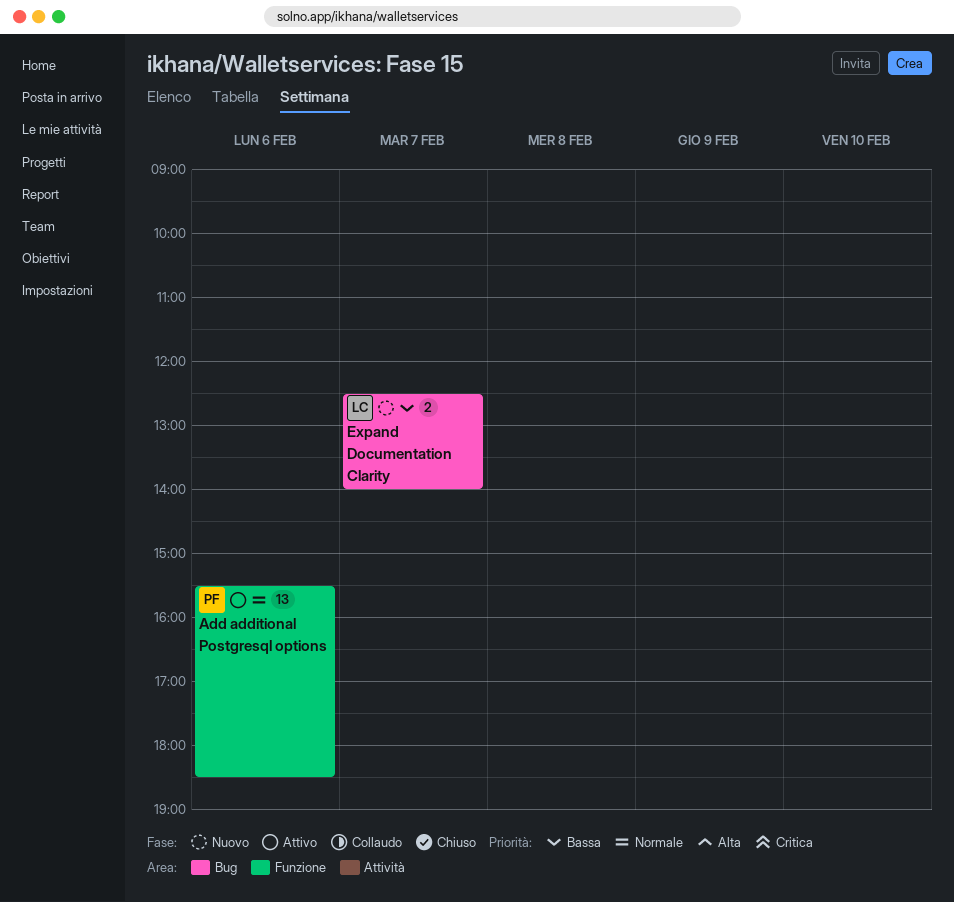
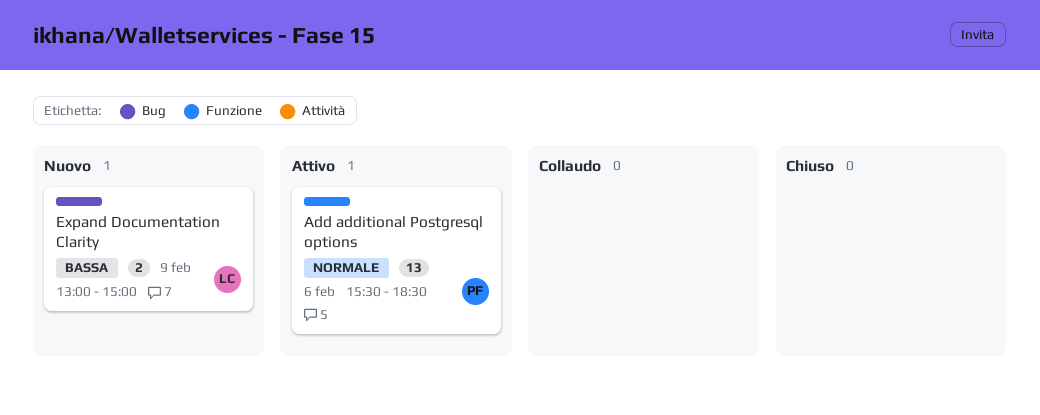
Expand Documentation Clarity, day: Feb 7 -> Feb 9
Expand Documentation Clarity, begins: 12:30 -> 13:00
Expand Documentation Clarity, ends: 14:00 -> 15:00

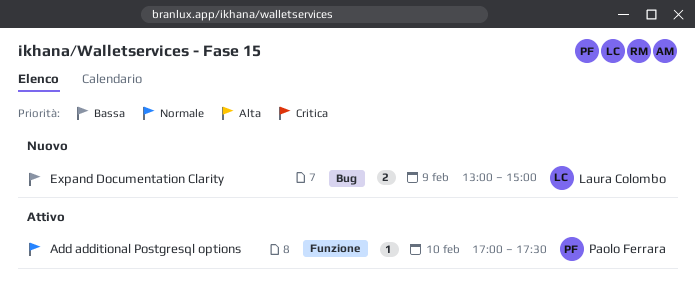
Add additional Postgresql options, estimate: 13 -> 1
Add additional Postgresql options, day: Feb 6 -> Feb 10
Add additional Postgresql options, begins: 15:30 -> 17:00
Add additional Postgresql options, ends: 18:30 -> 17:30

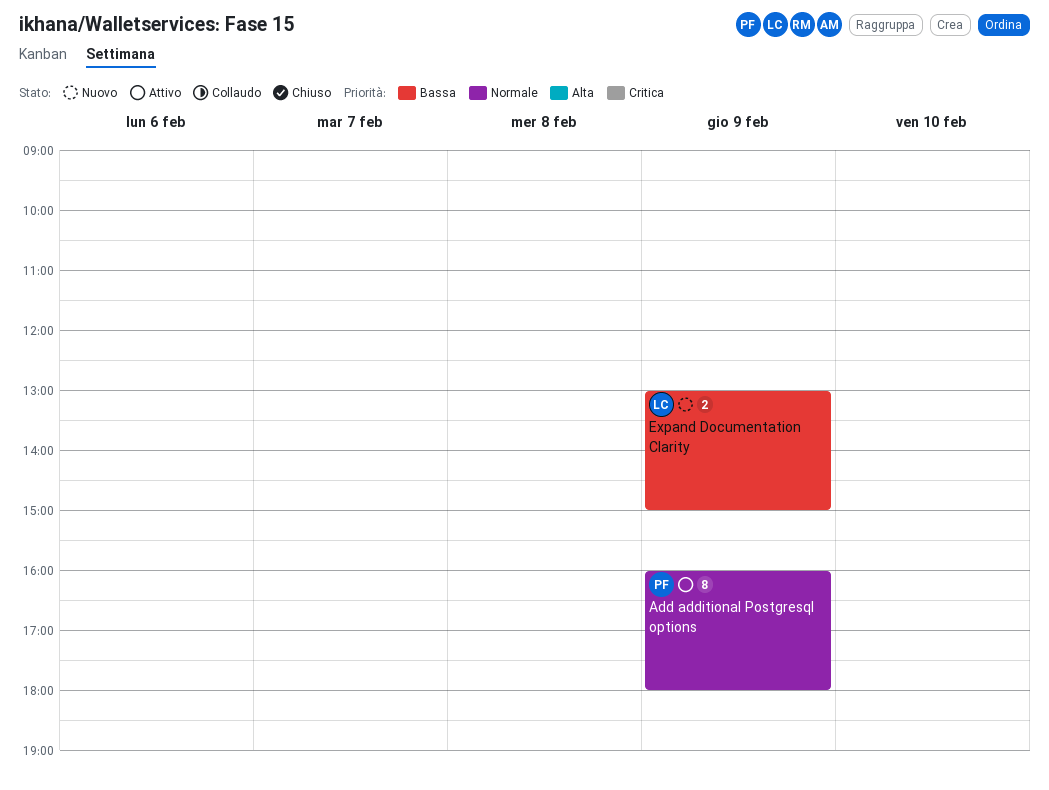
Add additional Postgresql options, estimate: 1 -> 8
Add additional Postgresql options, day: Feb 10 -> Feb 9
Add additional Postgresql options, begins: 17:00 -> 16:00
Add additional Postgresql options, ends: 17:30 -> 18:00

